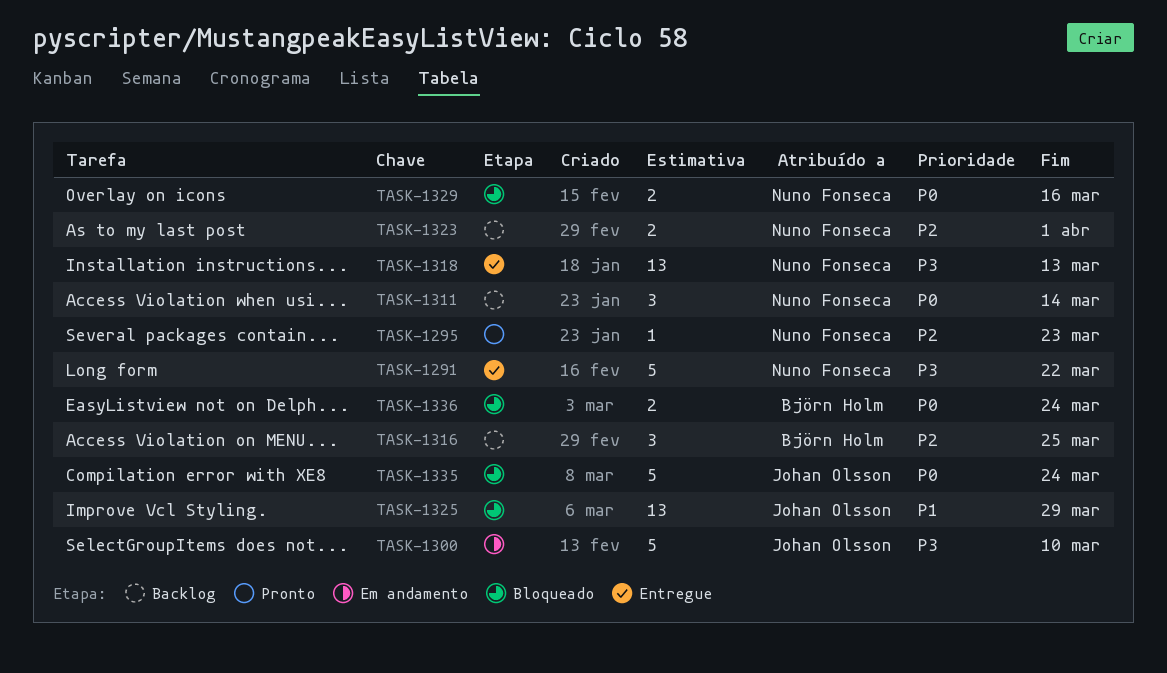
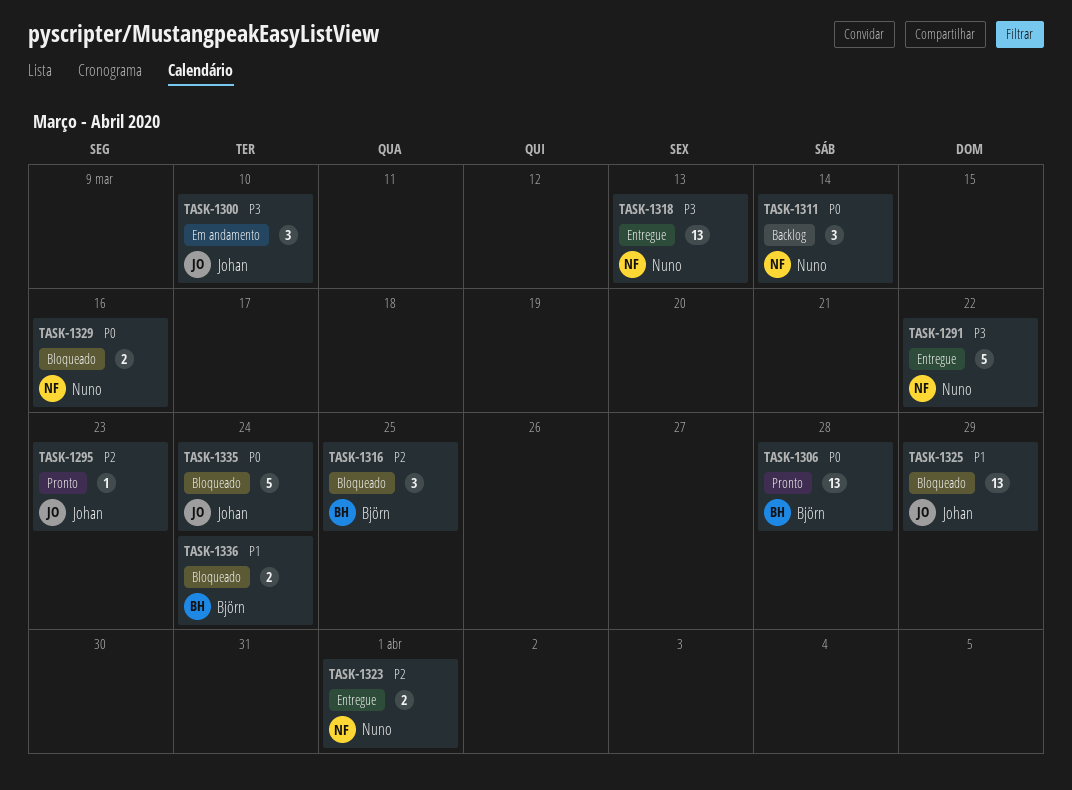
TASK-1295, owner: Nuno Fonseca -> Johan Olsson
TASK-1300, estimate: 5 -> 3
TASK-1306: none -> present
TASK-1316, status: Backlog -> Bloqueado
TASK-1323, status: Backlog -> Entregue
TASK-1336, priority: P0 -> P1

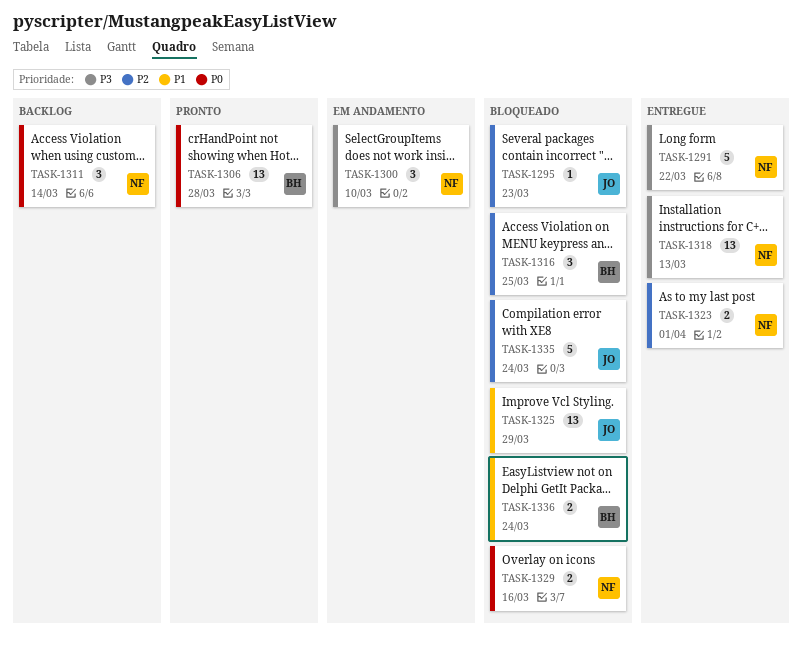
TASK-1295, status: Pronto -> Bloqueado
TASK-1300, owner: Johan -> Nuno
TASK-1335, priority: P0 -> P2

